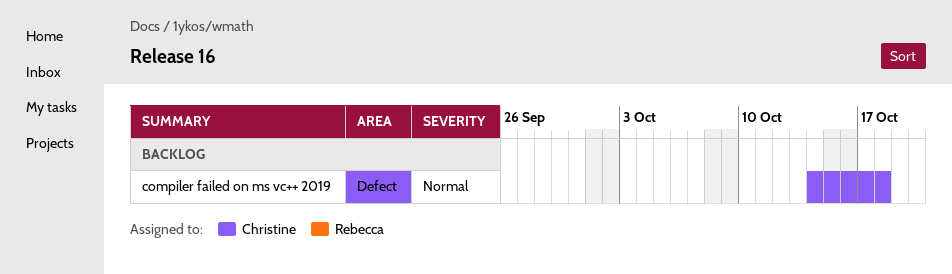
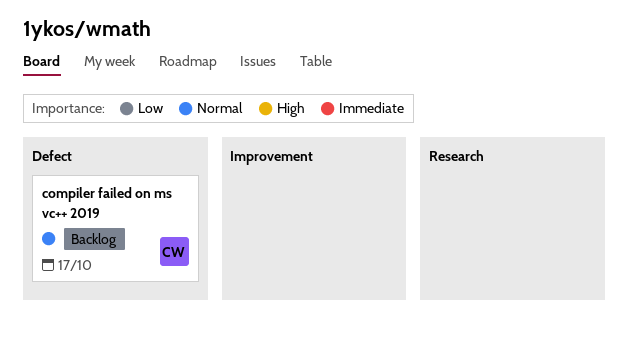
compiler failed on ms vc++ 2019, due: Oct 18 -> Oct 17

